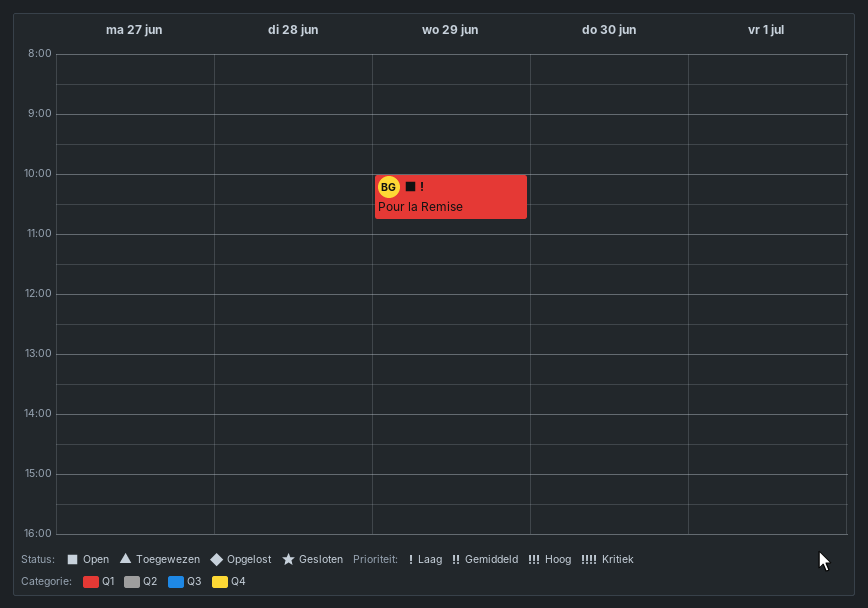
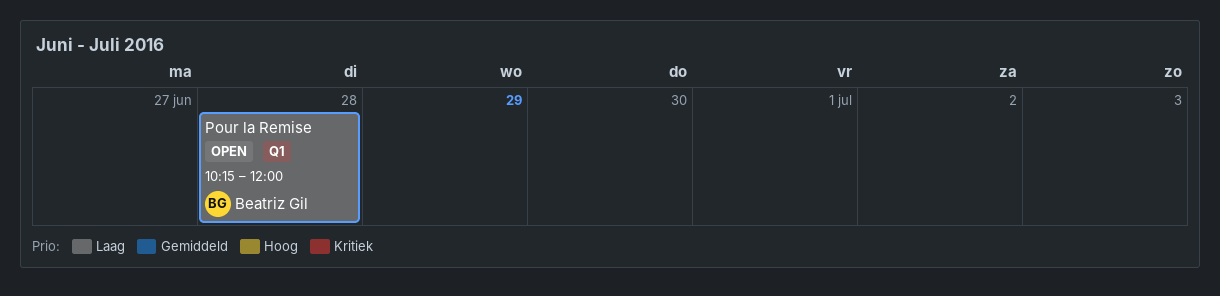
Pour la Remise, day: Jun 29 -> Jun 28
Pour la Remise, begins: 10:00 -> 10:15
Pour la Remise, ends: 10:45 -> 12:00

